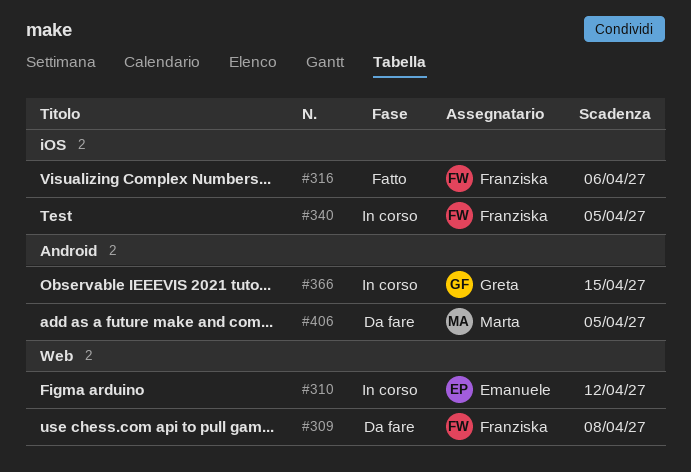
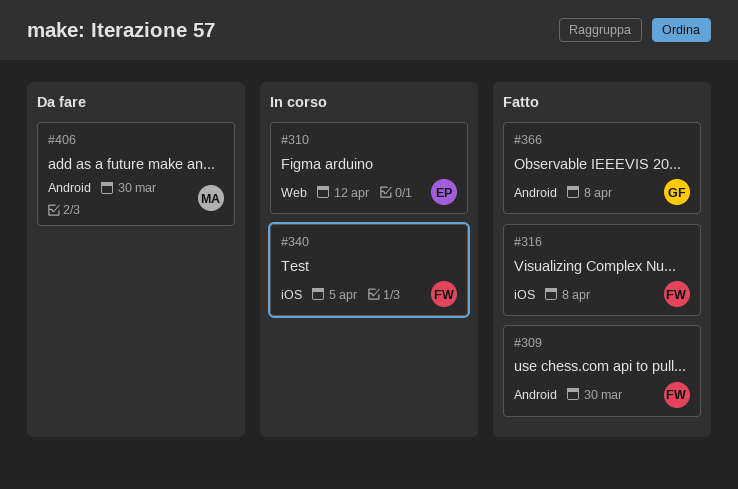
#309, status: Da fare -> Fatto
#309, label: Web -> Android
#309, due: Apr 8 -> Mar 30
#316, due: Apr 6 -> Apr 8
#366, status: In corso -> Fatto
#366, due: Apr 15 -> Apr 8
#406, due: Apr 5 -> Mar 30

